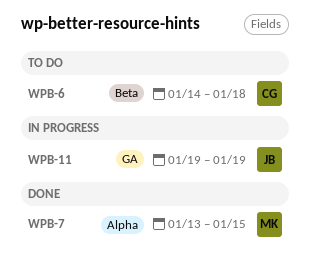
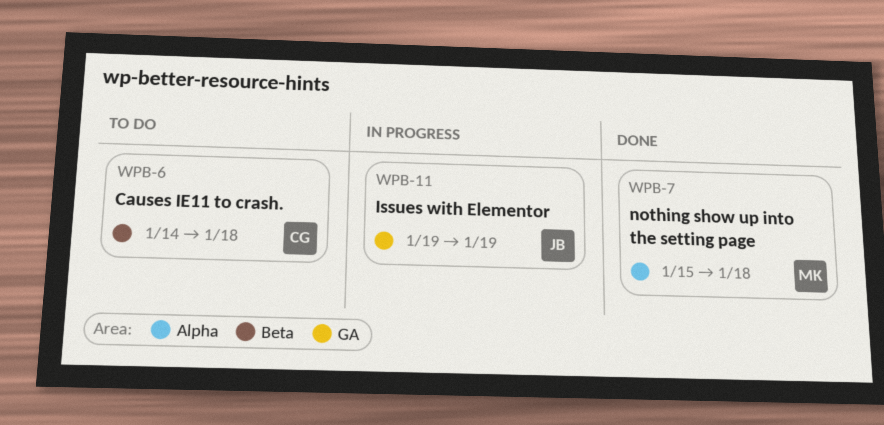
WPB-7, start: Jan 13 -> Jan 15
WPB-7, due: Jan 15 -> Jan 18

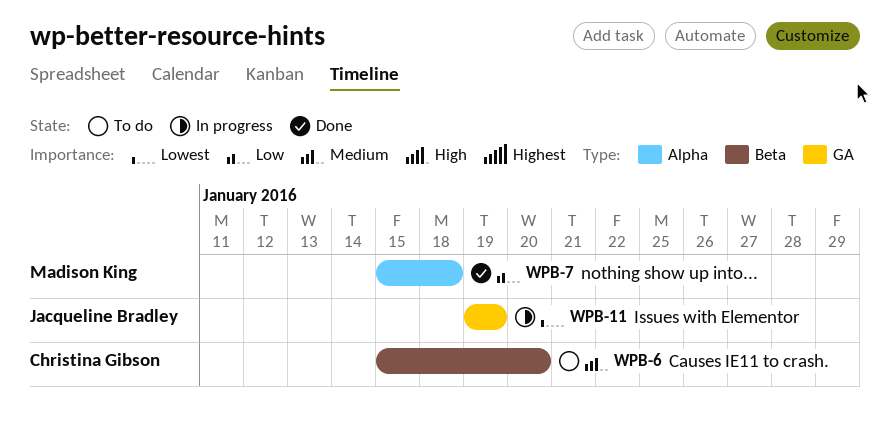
WPB-6, start: Jan 14 -> Jan 15
WPB-6, due: Jan 18 -> Jan 20

